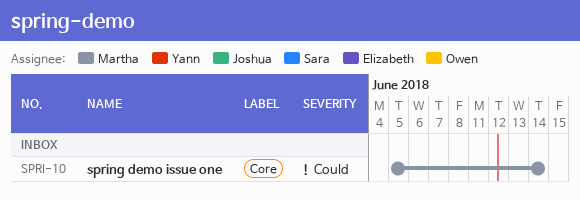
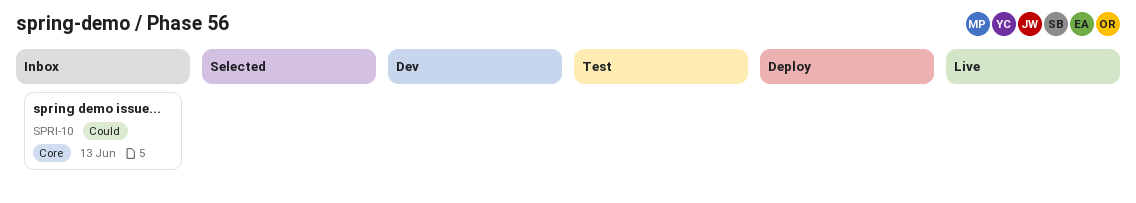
SPRI-10, due: Jun 14 -> Jun 13

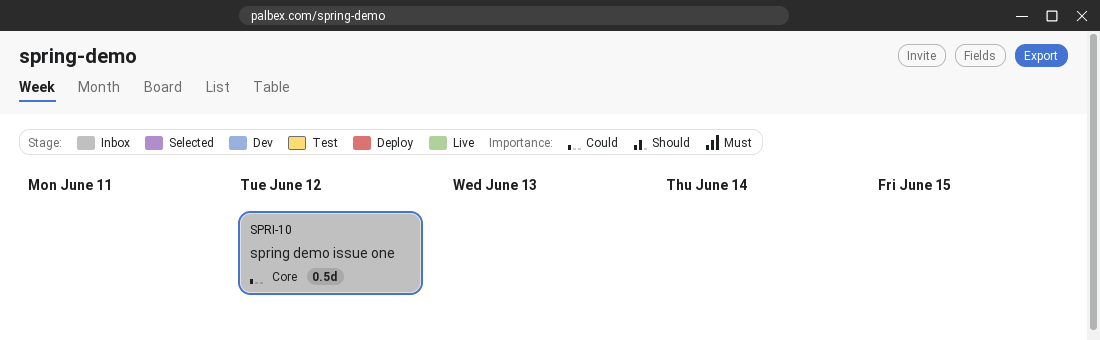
SPRI-10, due: Jun 13 -> Jun 12

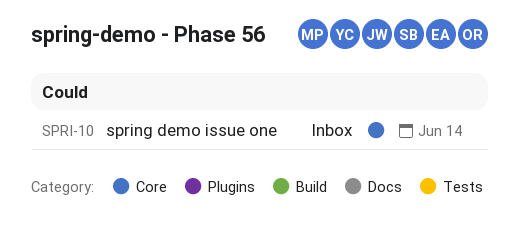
SPRI-10, due: Jun 12 -> Jun 14

